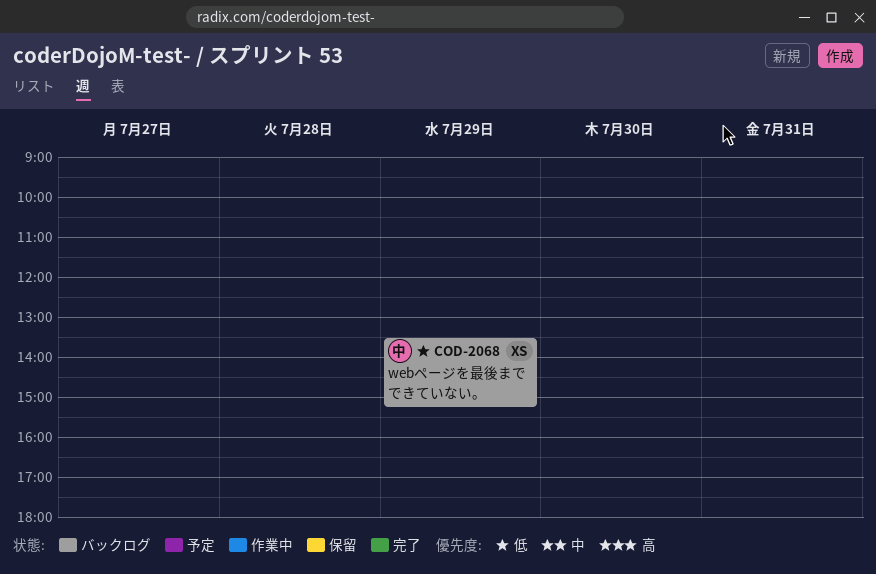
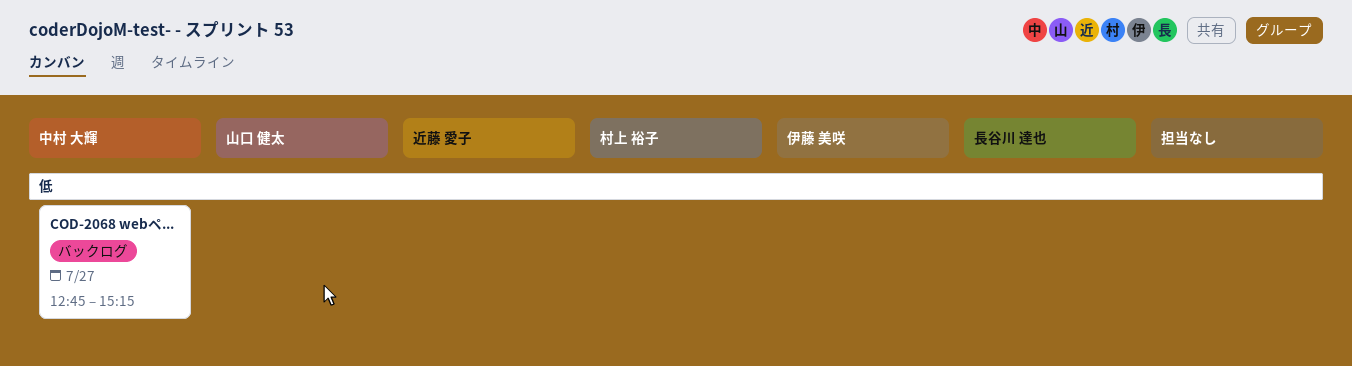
COD-2068, day: Jul 29 -> Jul 27
COD-2068, begins: 13:30 -> 12:45

